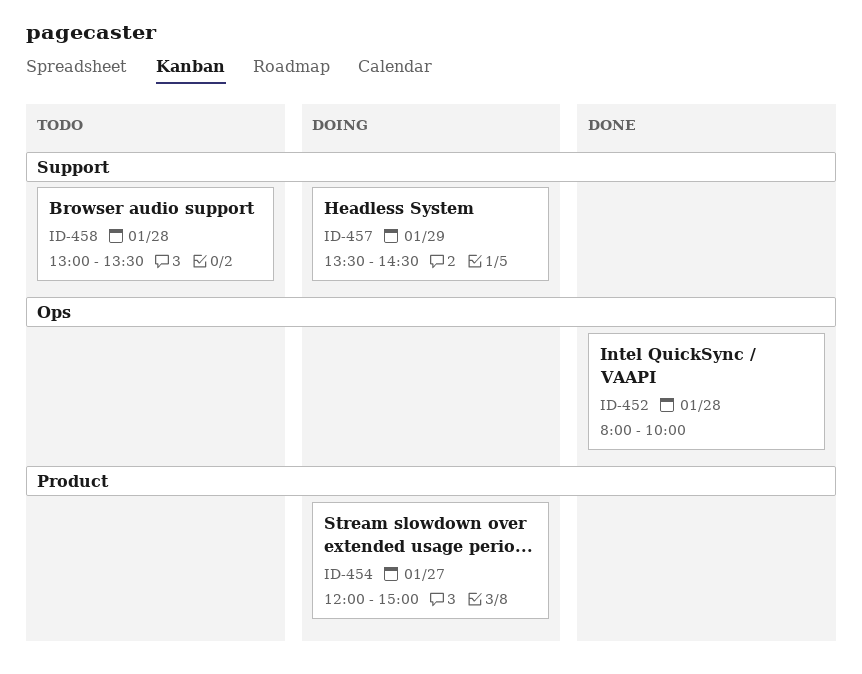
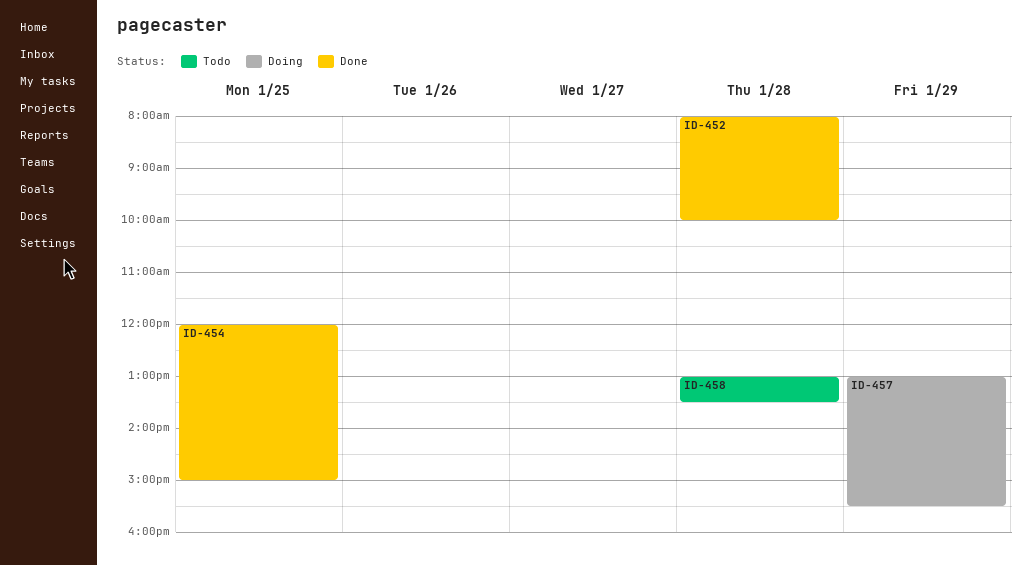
ID-454, status: Doing -> Done
ID-454, day: Jan 27 -> Jan 25
ID-457, begins: 13:30 -> 13:00
ID-457, ends: 14:30 -> 15:30

